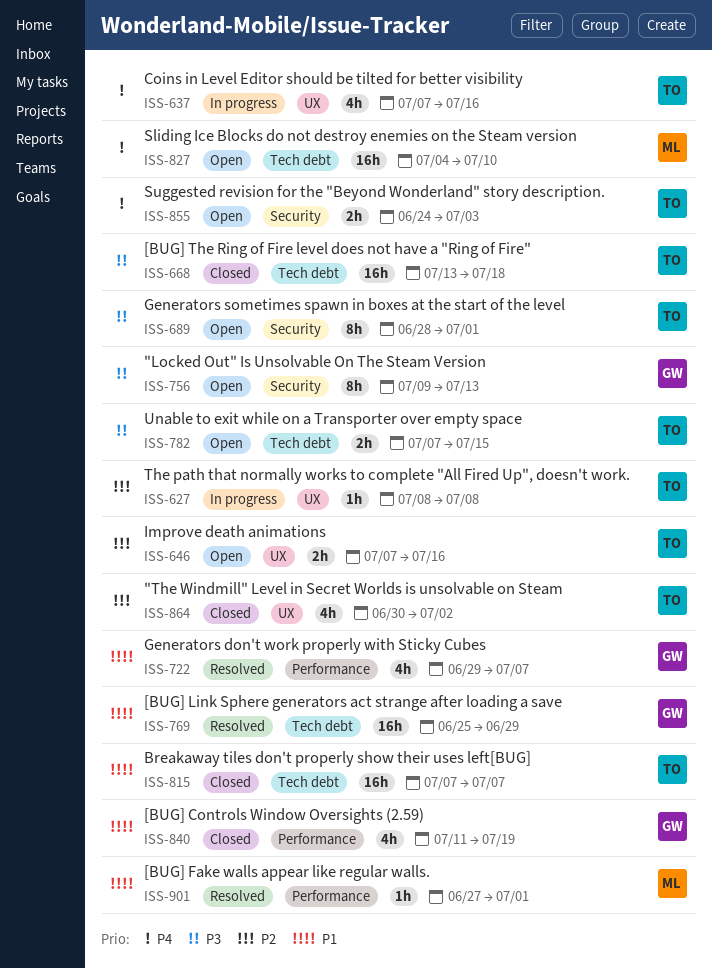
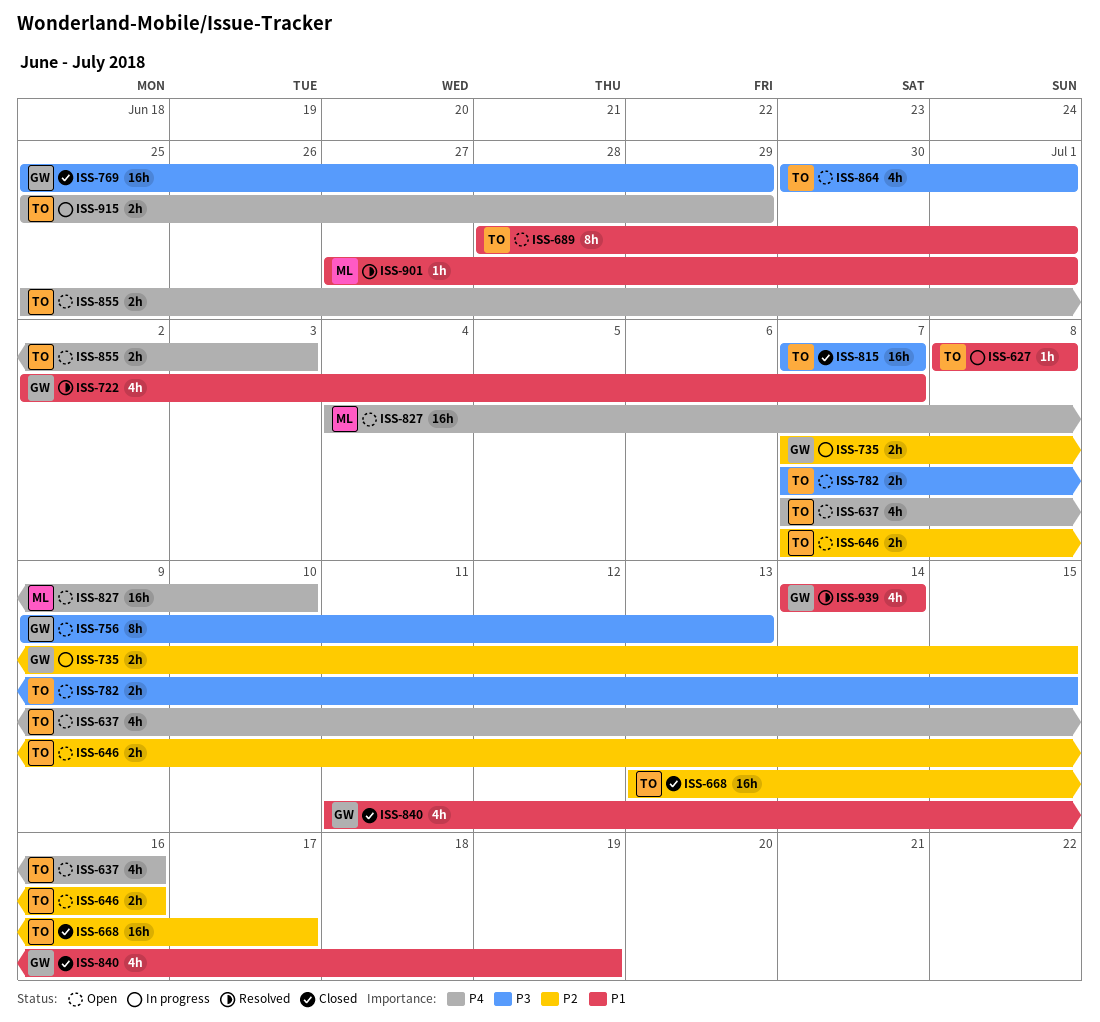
ISS-627, priority: P2 -> P1
ISS-637, status: In progress -> Open
ISS-668, priority: P3 -> P2
ISS-668, due: Jul 18 -> Jul 17
ISS-689, priority: P3 -> P1
ISS-722, start: Jun 29 -> Jul 2
ISS-735: none -> present
ISS-769, status: Resolved -> Closed
ISS-769, priority: P1 -> P3
ISS-815, priority: P1 -> P3
ISS-855, start: Jun 24 -> Jun 25
ISS-864, status: Closed -> Open
ISS-864, priority: P2 -> P3
ISS-864, due: Jul 2 -> Jul 1
ISS-915: none -> present
ISS-939: none -> present

